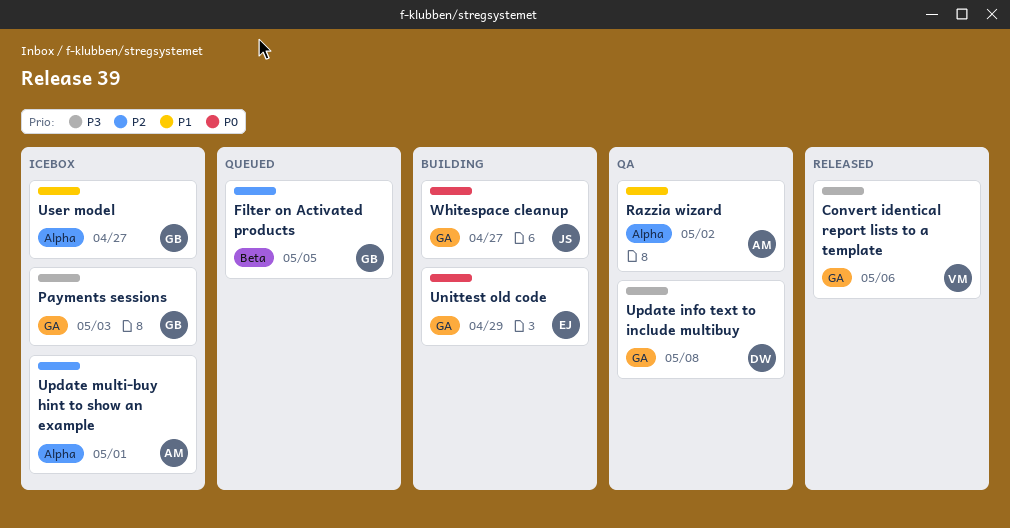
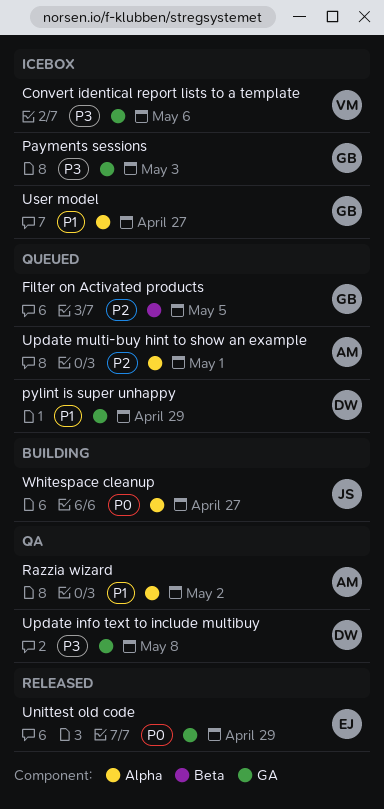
Convert identical report lists to a template, status: Released -> Icebox
pylint is super unhappy: none -> present
Unittest old code, status: Building -> Released
Update multi-buy hint to show an example, status: Icebox -> Queued
Whitespace cleanup, label: GA -> Alpha

